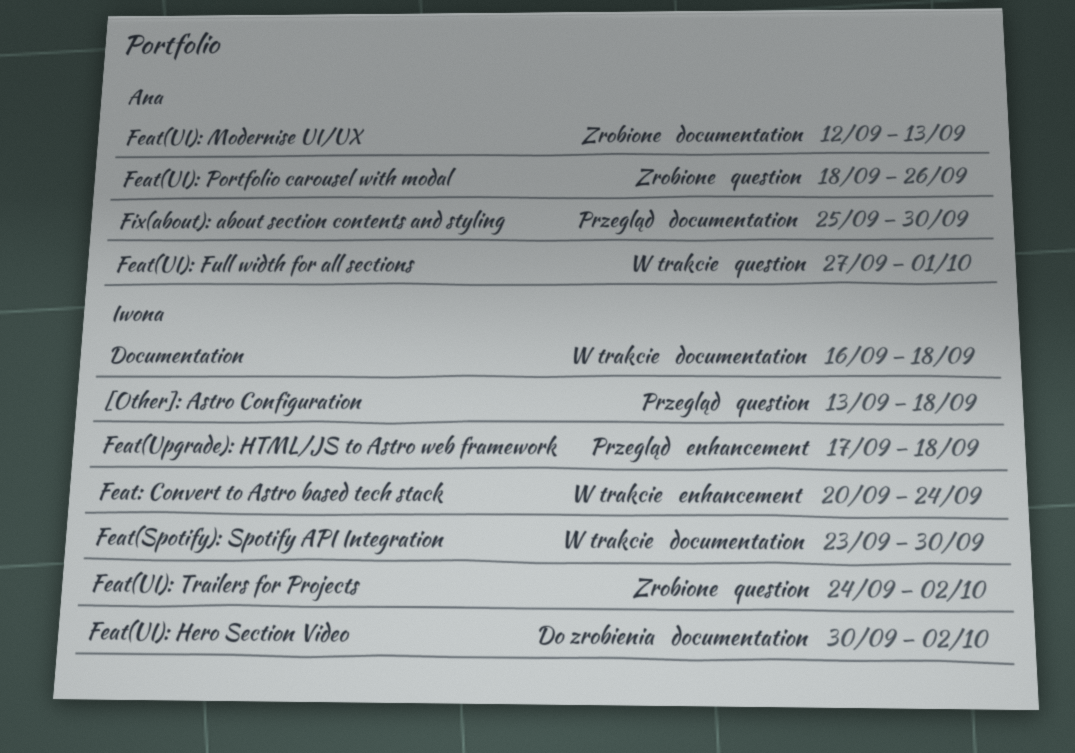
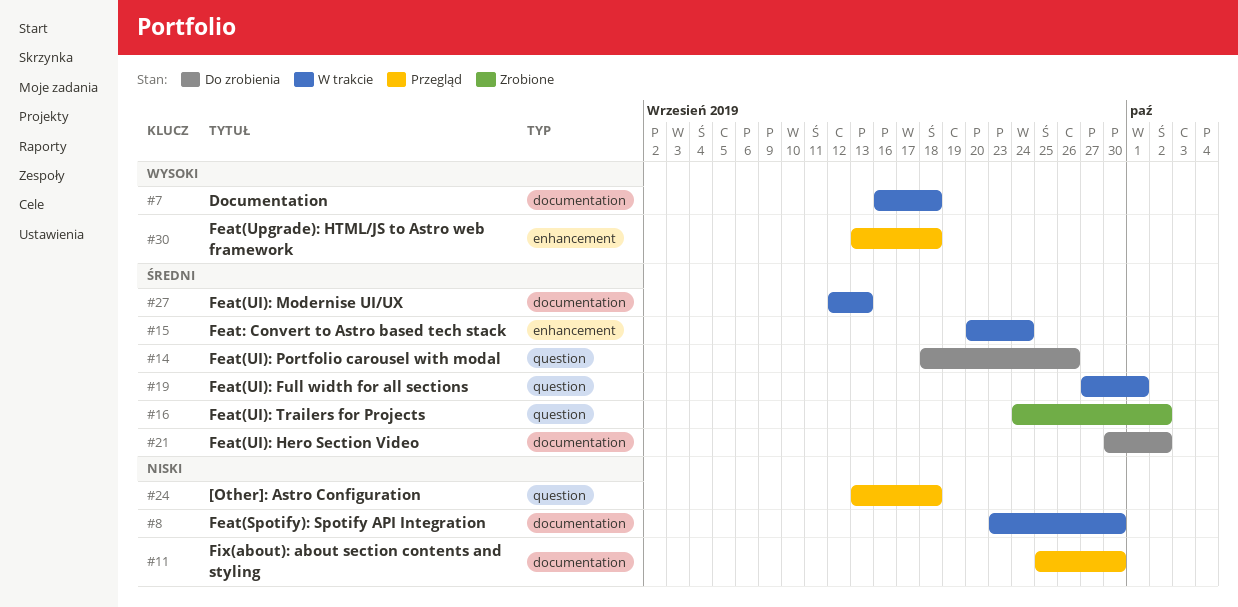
Feat(UI): Modernise UI/UX, status: Zrobione -> W trakcie
Feat(UI): Portfolio carousel with modal, status: Zrobione -> Do zrobienia
Feat(Upgrade): HTML/JS to Astro web framework, start: Sep 17 -> Sep 13

